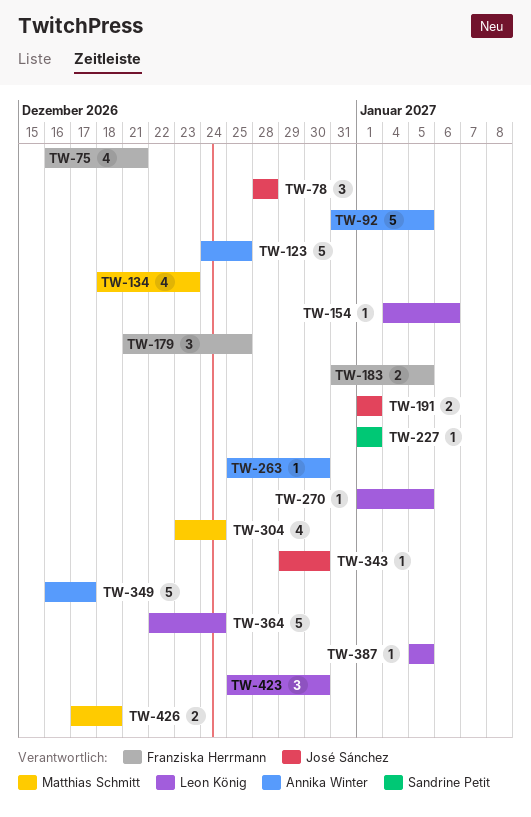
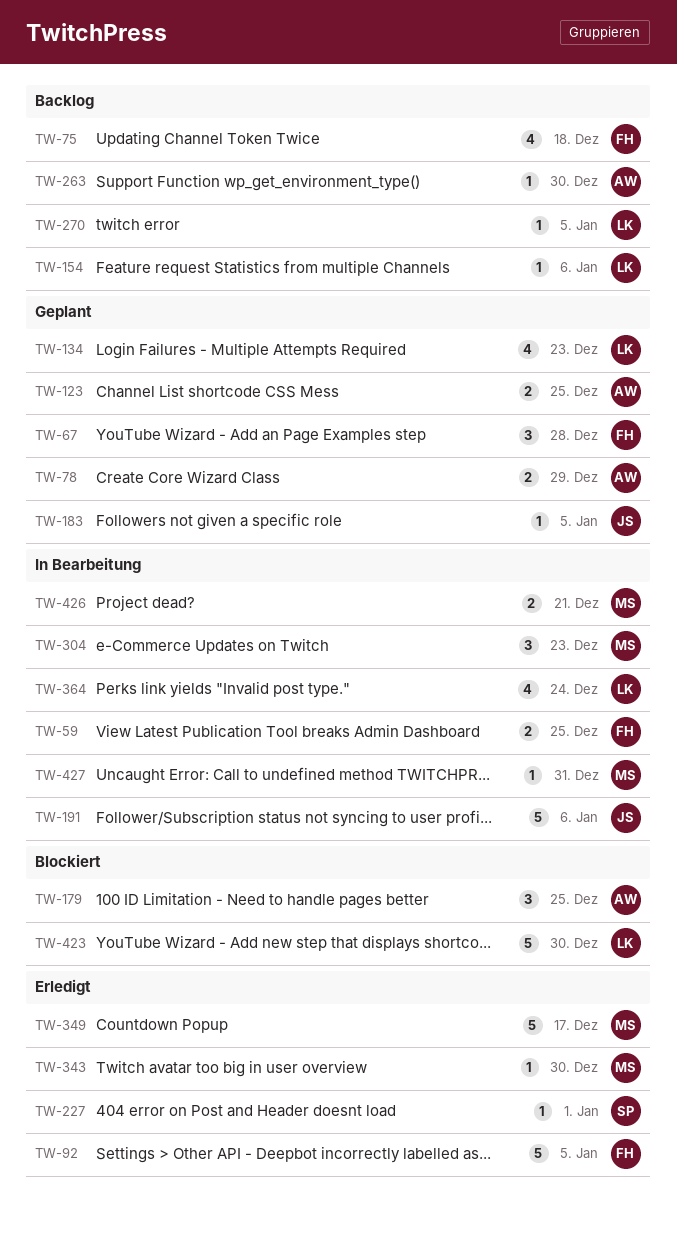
TW-59: none -> present
TW-67: none -> present
TW-75, due: Dec 21 -> Dec 18
TW-78, owner: José Sánchez -> Annika Winter
TW-78, estimate: 3 -> 2
TW-78, due: Dec 28 -> Dec 29
TW-92, owner: Annika Winter -> Franziska Herrmann
TW-123, estimate: 5 -> 2
TW-134, owner: Matthias Schmitt -> Leon König
TW-179, owner: Franziska Herrmann -> Annika Winter
TW-183, owner: Franziska Herrmann -> José Sánchez
TW-183, estimate: 2 -> 1
TW-191, estimate: 2 -> 5
TW-191, due: Jan 1 -> Jan 6
TW-304, estimate: 4 -> 3
TW-304, due: Dec 24 -> Dec 23
TW-343, owner: José Sánchez -> Matthias Schmitt
TW-349, owner: Annika Winter -> Matthias Schmitt
TW-364, estimate: 5 -> 4
TW-387: present -> none
TW-423, estimate: 3 -> 5
TW-426, due: Dec 18 -> Dec 21
TW-427: none -> present

